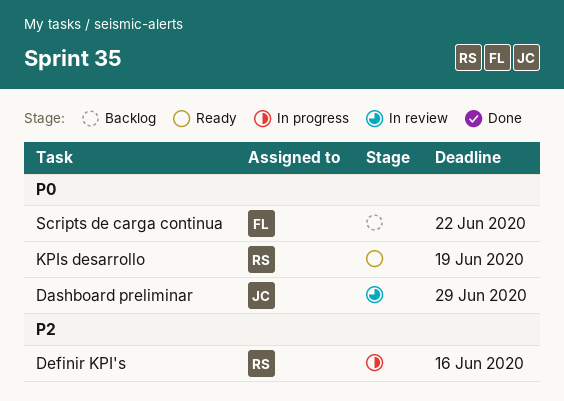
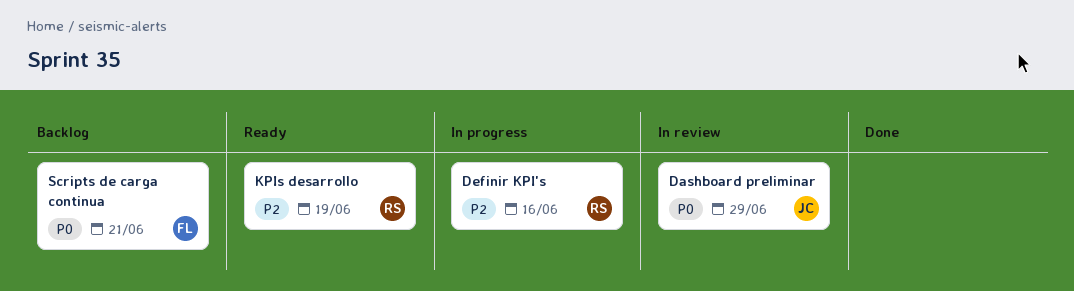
KPIs desarrollo, priority: P0 -> P2
Scripts de carga continua, due: Jun 22 -> Jun 21

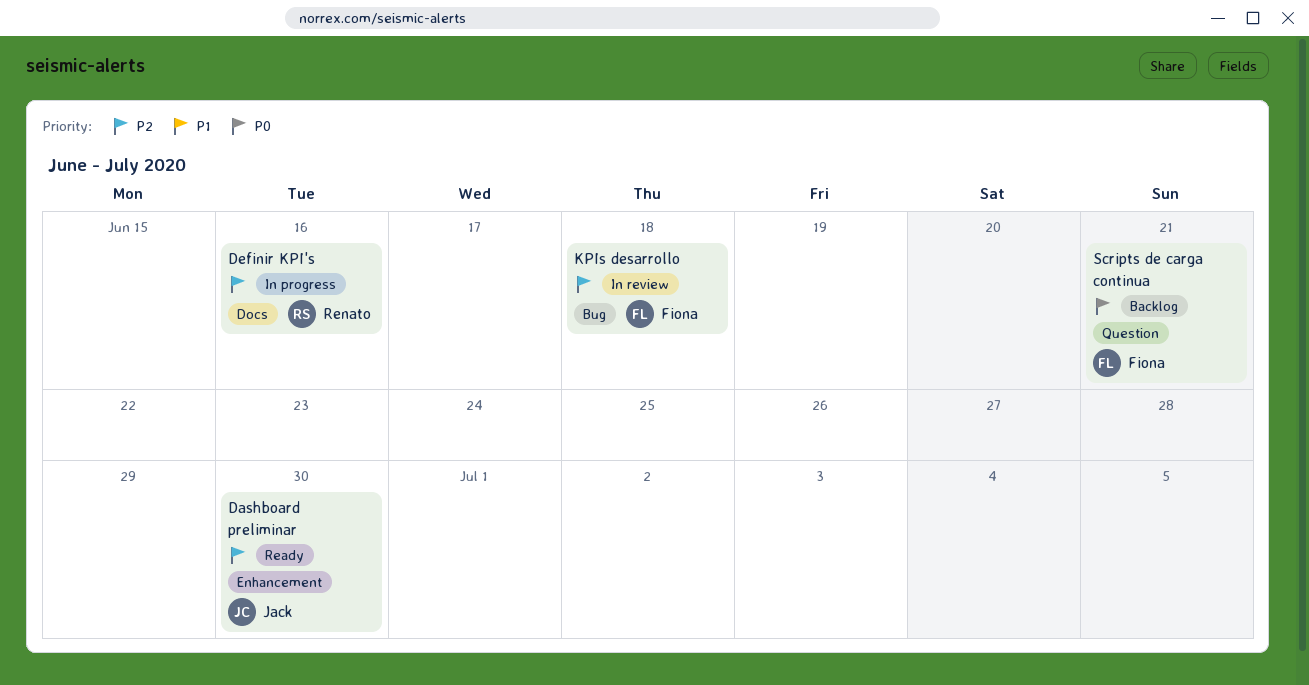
Dashboard preliminar, status: In review -> Ready
Dashboard preliminar, priority: P0 -> P2
Dashboard preliminar, due: Jun 29 -> Jun 30
KPIs desarrollo, status: Ready -> In review
KPIs desarrollo, owner: Renato -> Fiona
KPIs desarrollo, due: Jun 19 -> Jun 18

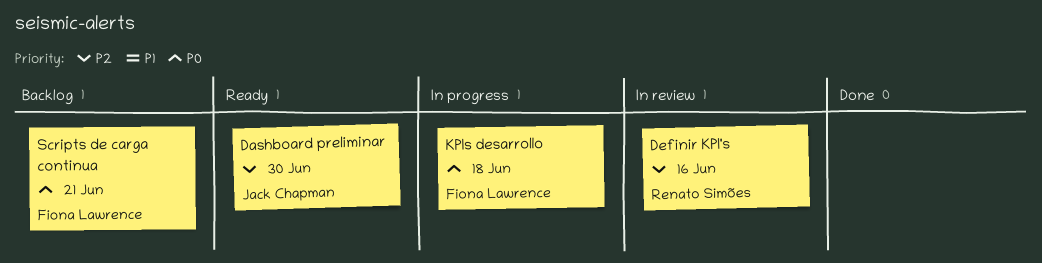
Definir KPI's, status: In progress -> In review
KPIs desarrollo, status: In review -> In progress
KPIs desarrollo, priority: P2 -> P0

